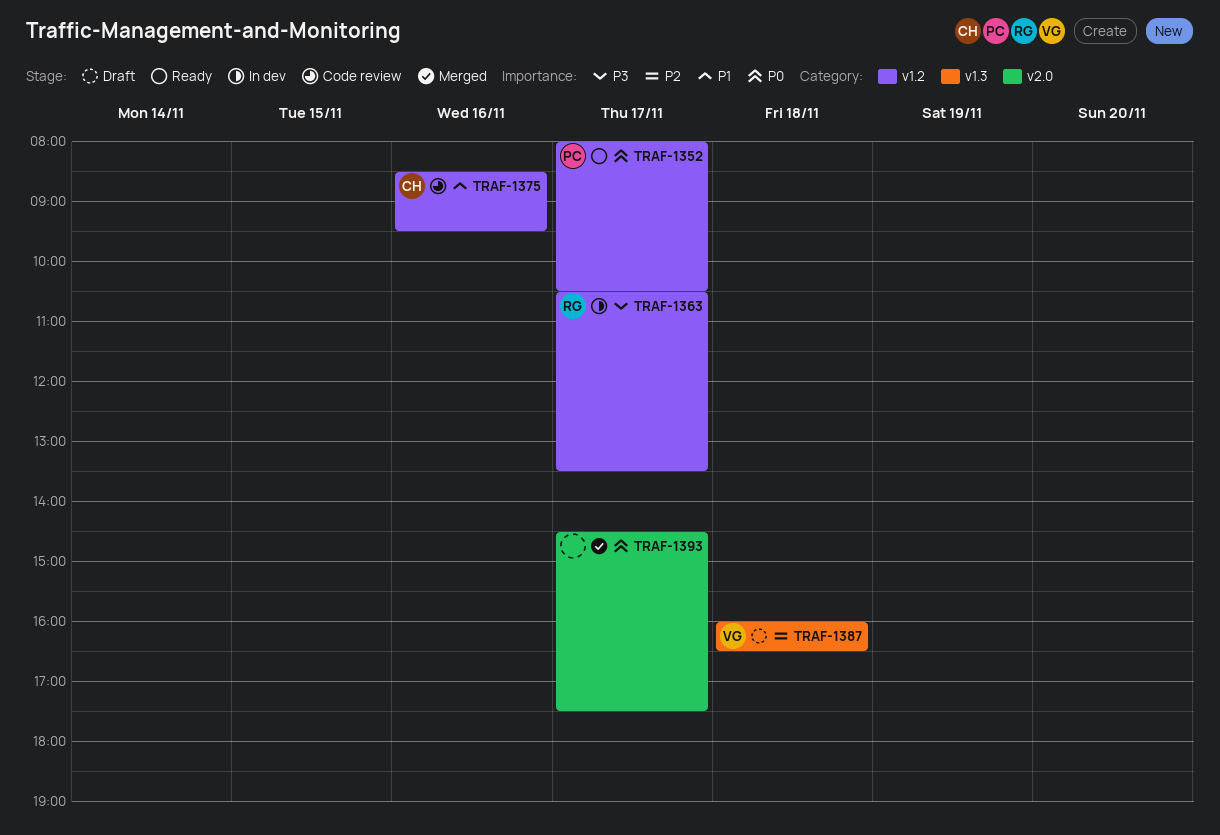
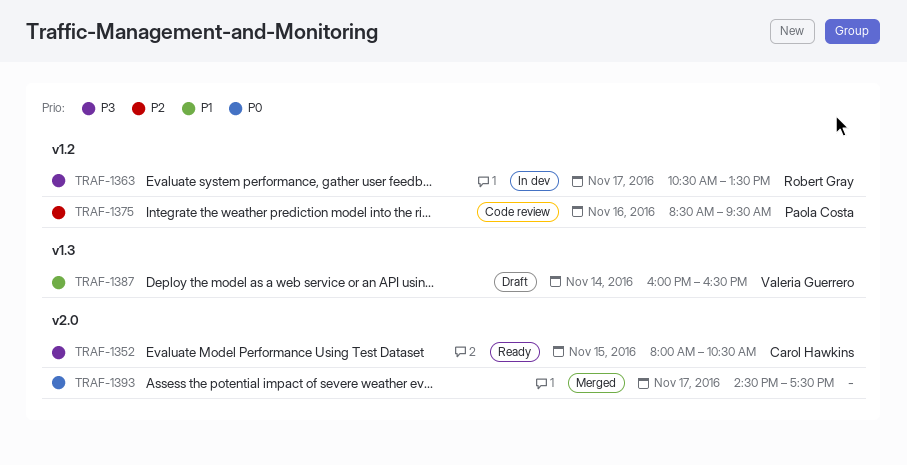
TRAF-1352, owner: Paola Costa -> Carol Hawkins
TRAF-1352, priority: P0 -> P3
TRAF-1352, label: v1.2 -> v2.0
TRAF-1352, day: Nov 17 -> Nov 15
TRAF-1375, owner: Carol Hawkins -> Paola Costa
TRAF-1375, priority: P1 -> P2
TRAF-1387, priority: P2 -> P1
TRAF-1387, day: Nov 18 -> Nov 14

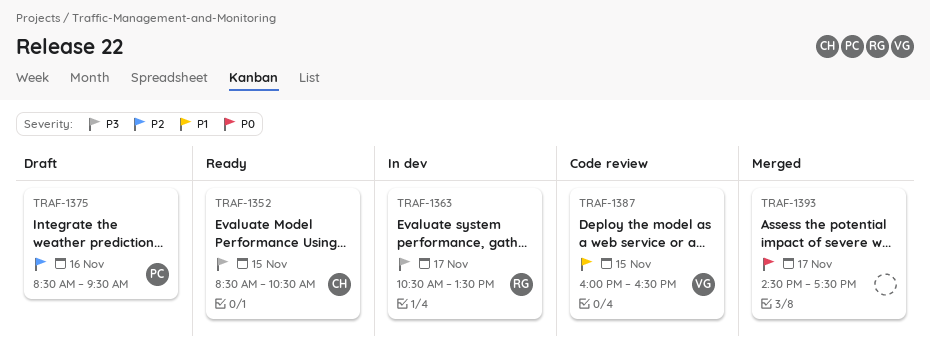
TRAF-1352, begins: 08:00 -> 08:30
TRAF-1375, status: Code review -> Draft
TRAF-1387, status: Draft -> Code review
TRAF-1387, day: Nov 14 -> Nov 15

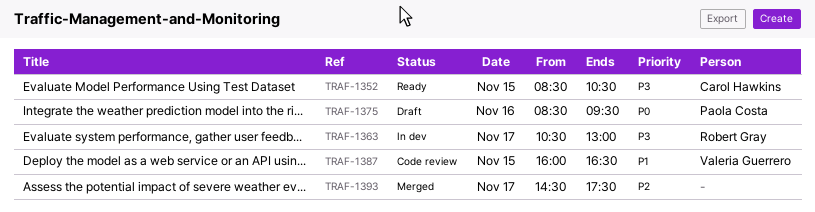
TRAF-1363, ends: 13:30 -> 13:00
TRAF-1375, priority: P2 -> P0
TRAF-1393, priority: P0 -> P2

